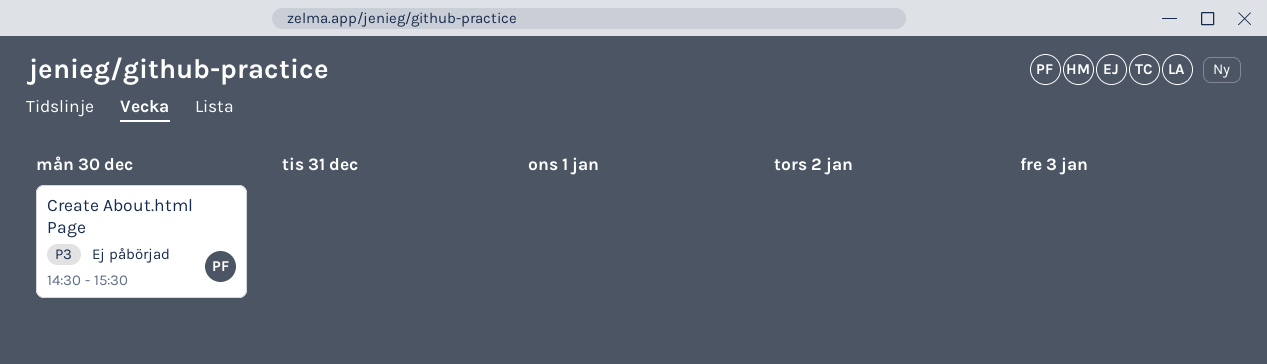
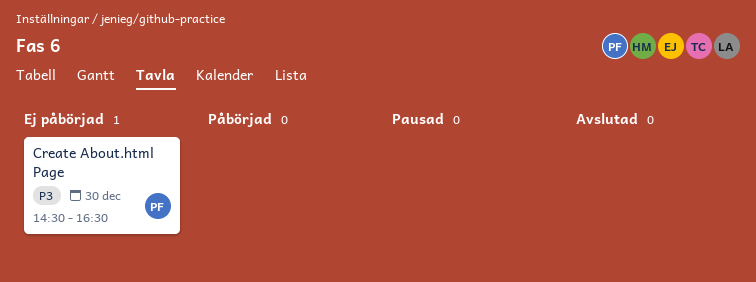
Create About.html Page, ends: 15:30 -> 16:30

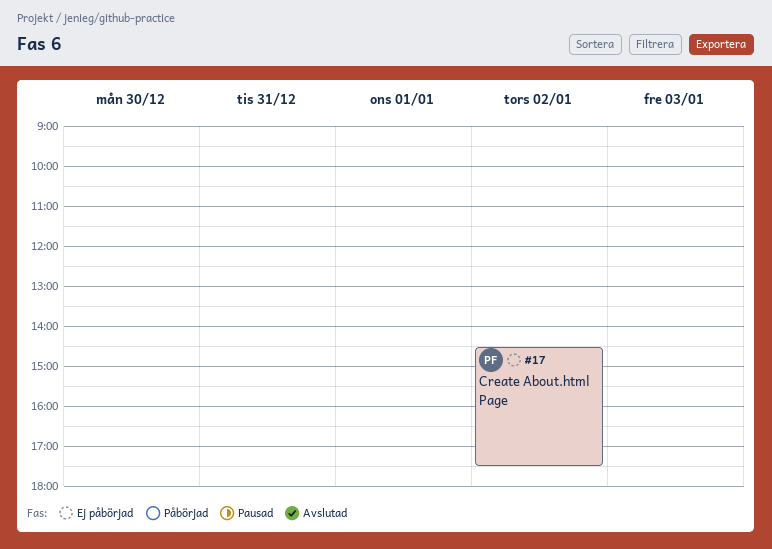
Create About.html Page, day: Dec 30 -> Jan 2
Create About.html Page, ends: 16:30 -> 17:30

